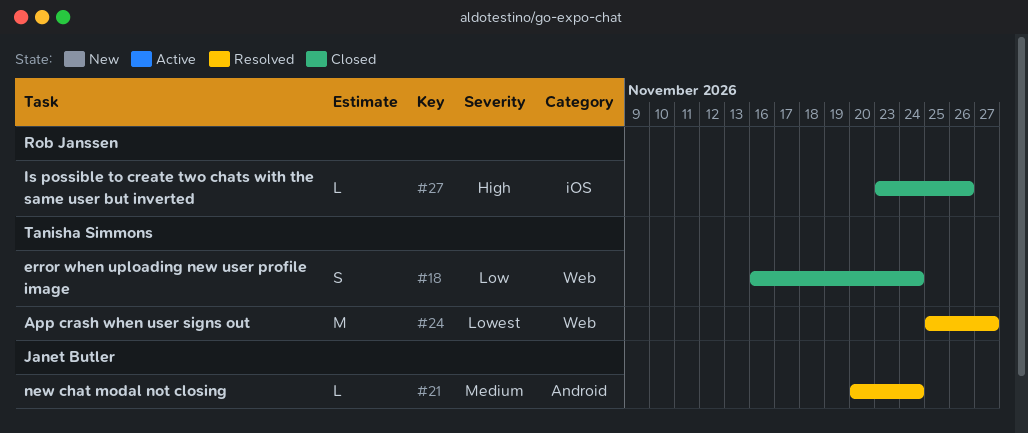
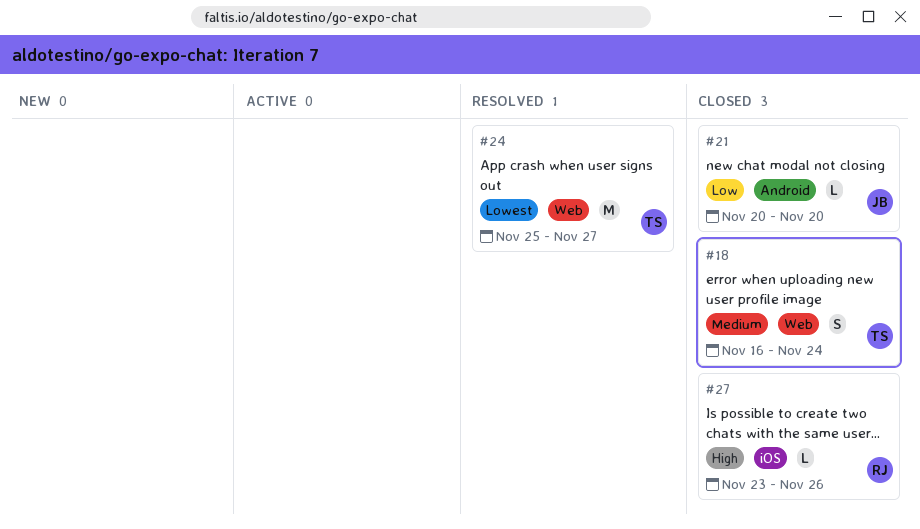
#18, priority: Low -> Medium
#21, status: Resolved -> Closed
#21, priority: Medium -> Low
#21, due: Nov 24 -> Nov 20

